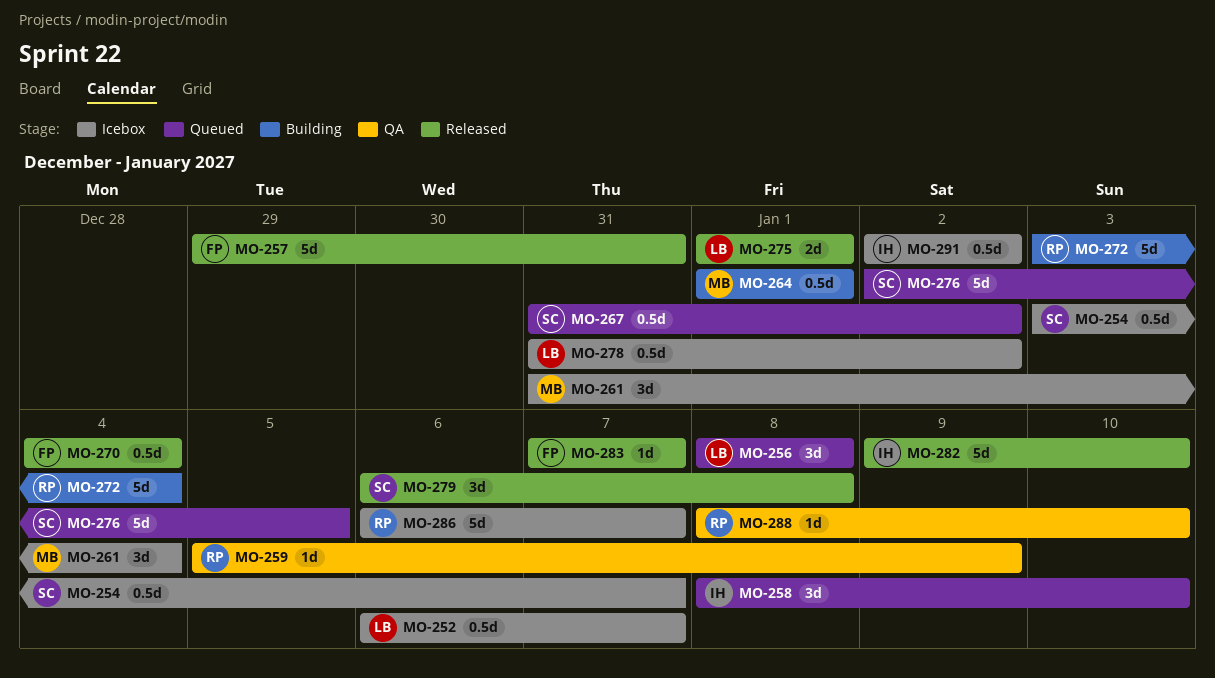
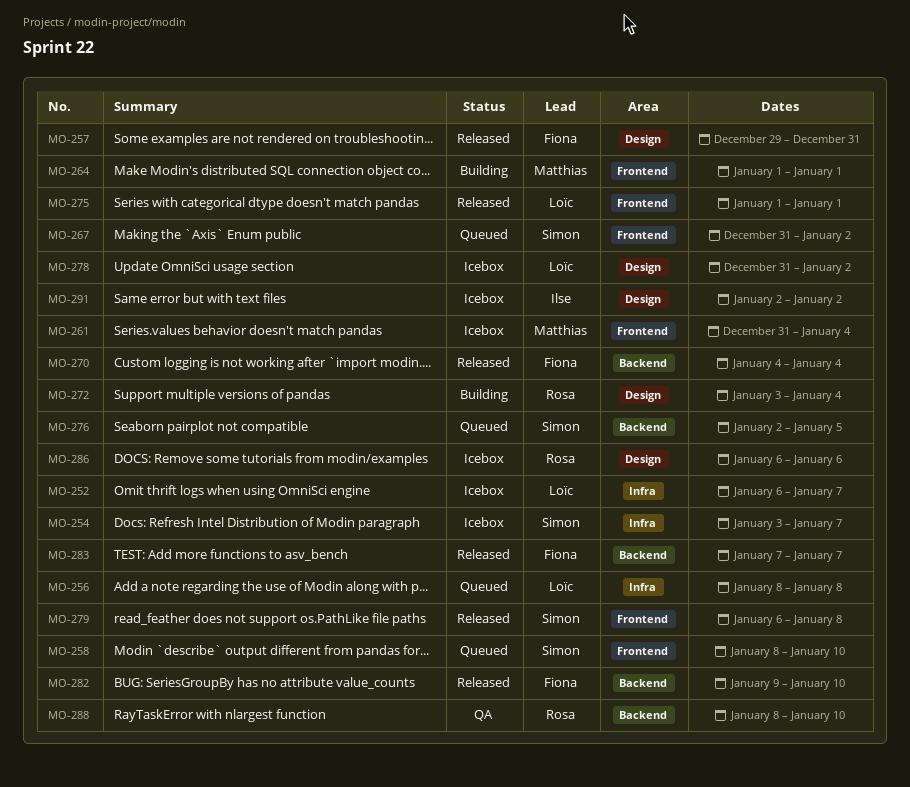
MO-258, owner: Ilse -> Simon
MO-259: present -> none
MO-282, owner: Ilse -> Fiona
MO-286, due: Jan 7 -> Jan 6

